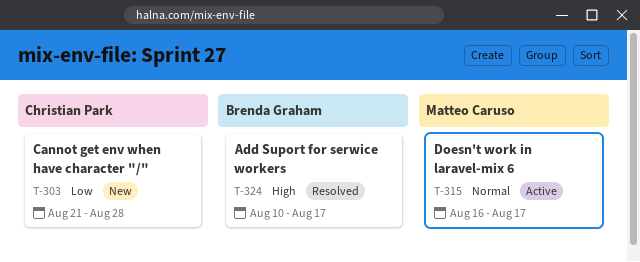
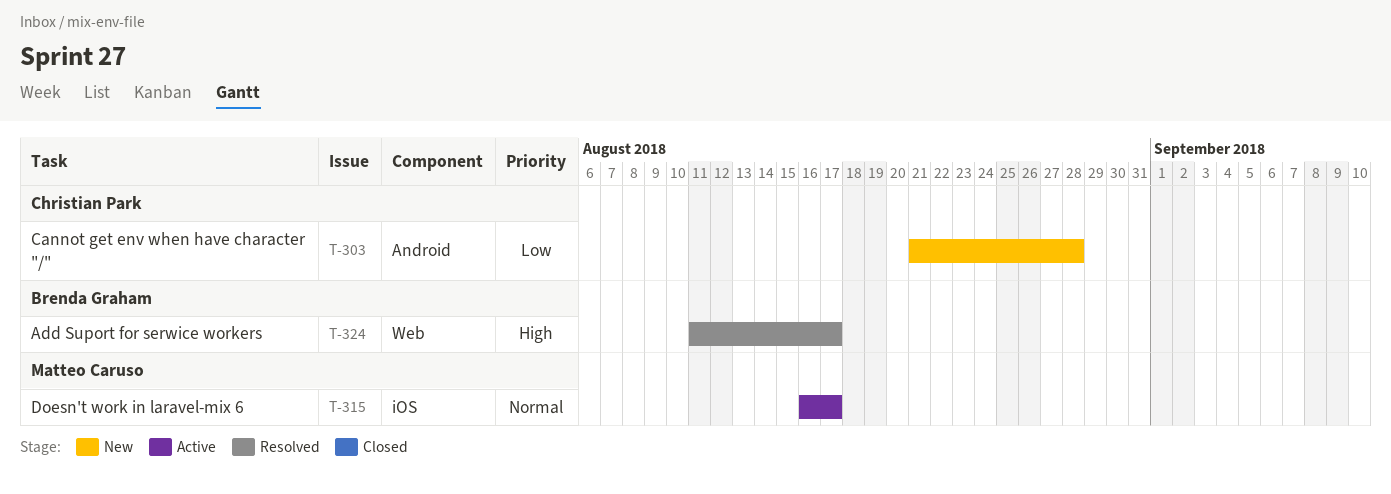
T-324, start: Aug 10 -> Aug 11

